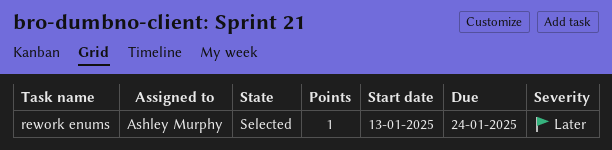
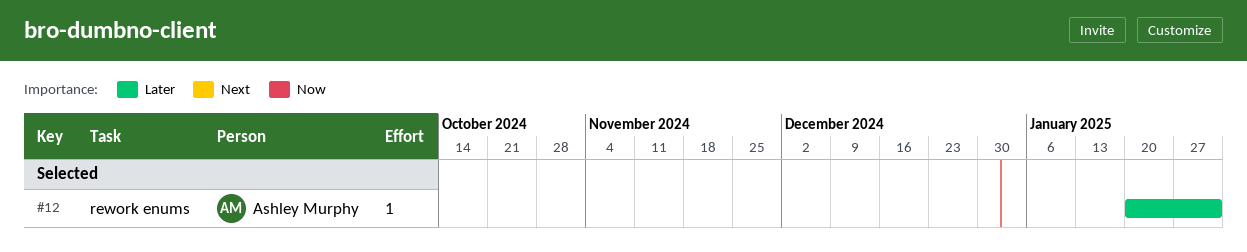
rework enums, start: Jan 13 -> Jan 20
rework enums, due: Jan 24 -> Jan 31

